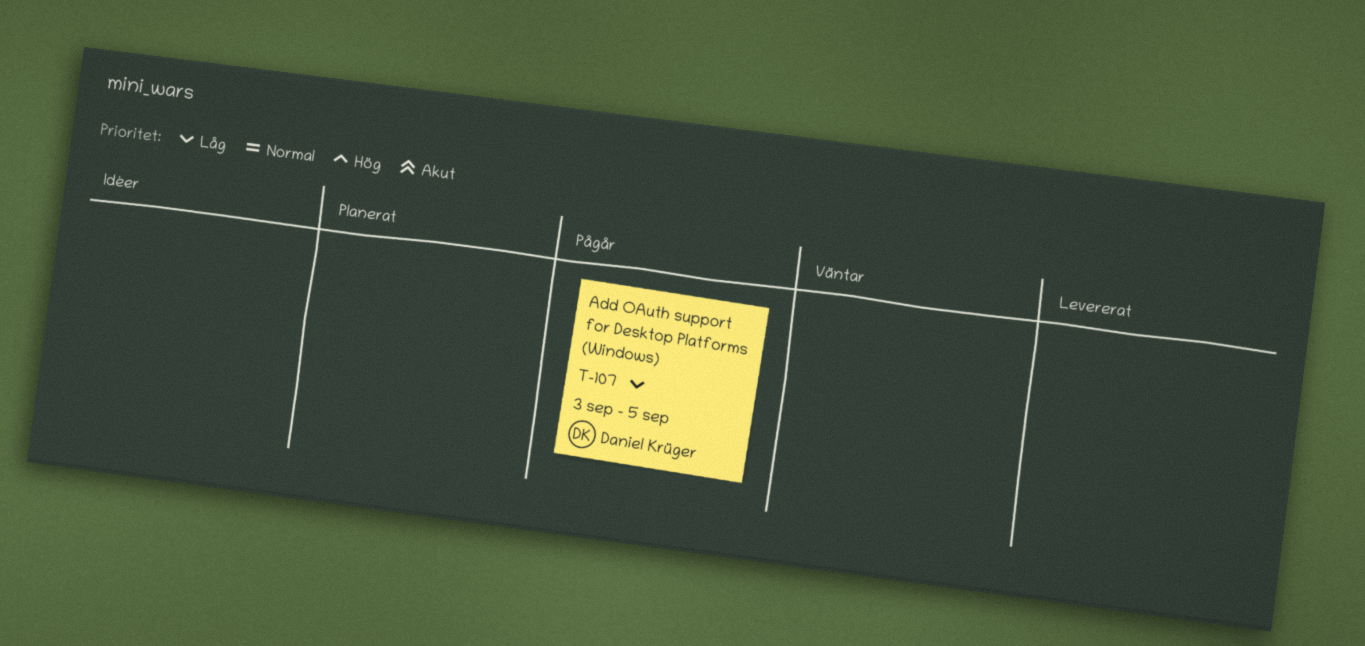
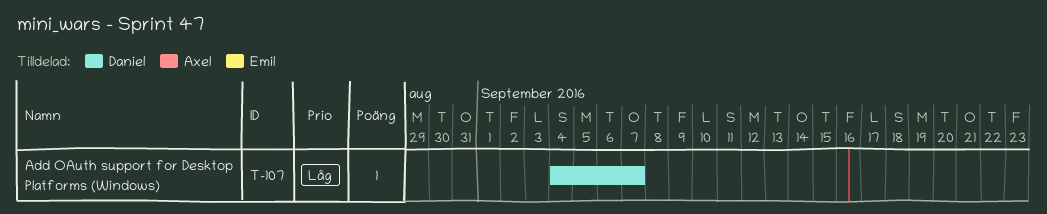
T-107, start: Sep 3 -> Sep 4
T-107, due: Sep 5 -> Sep 7

